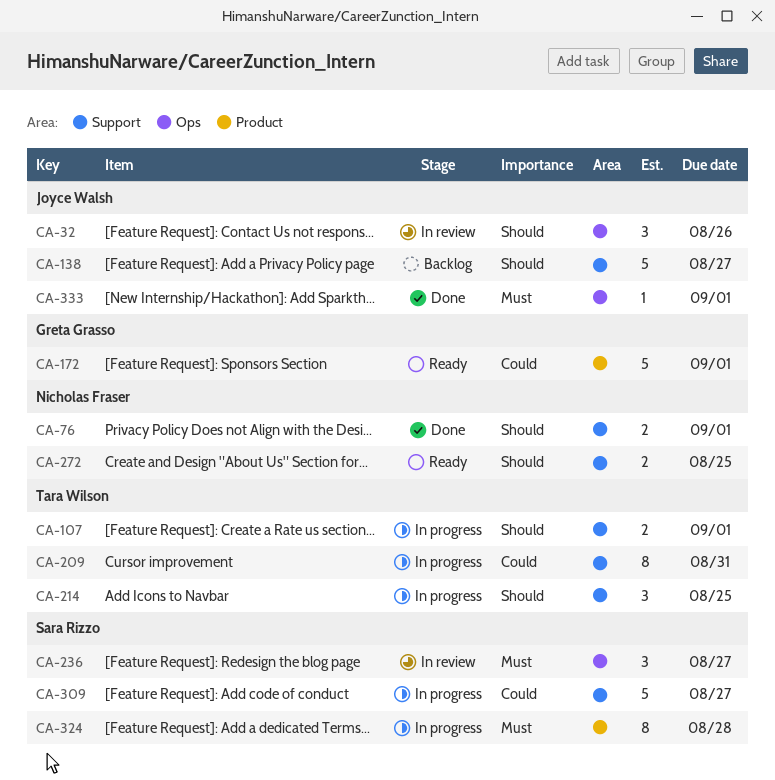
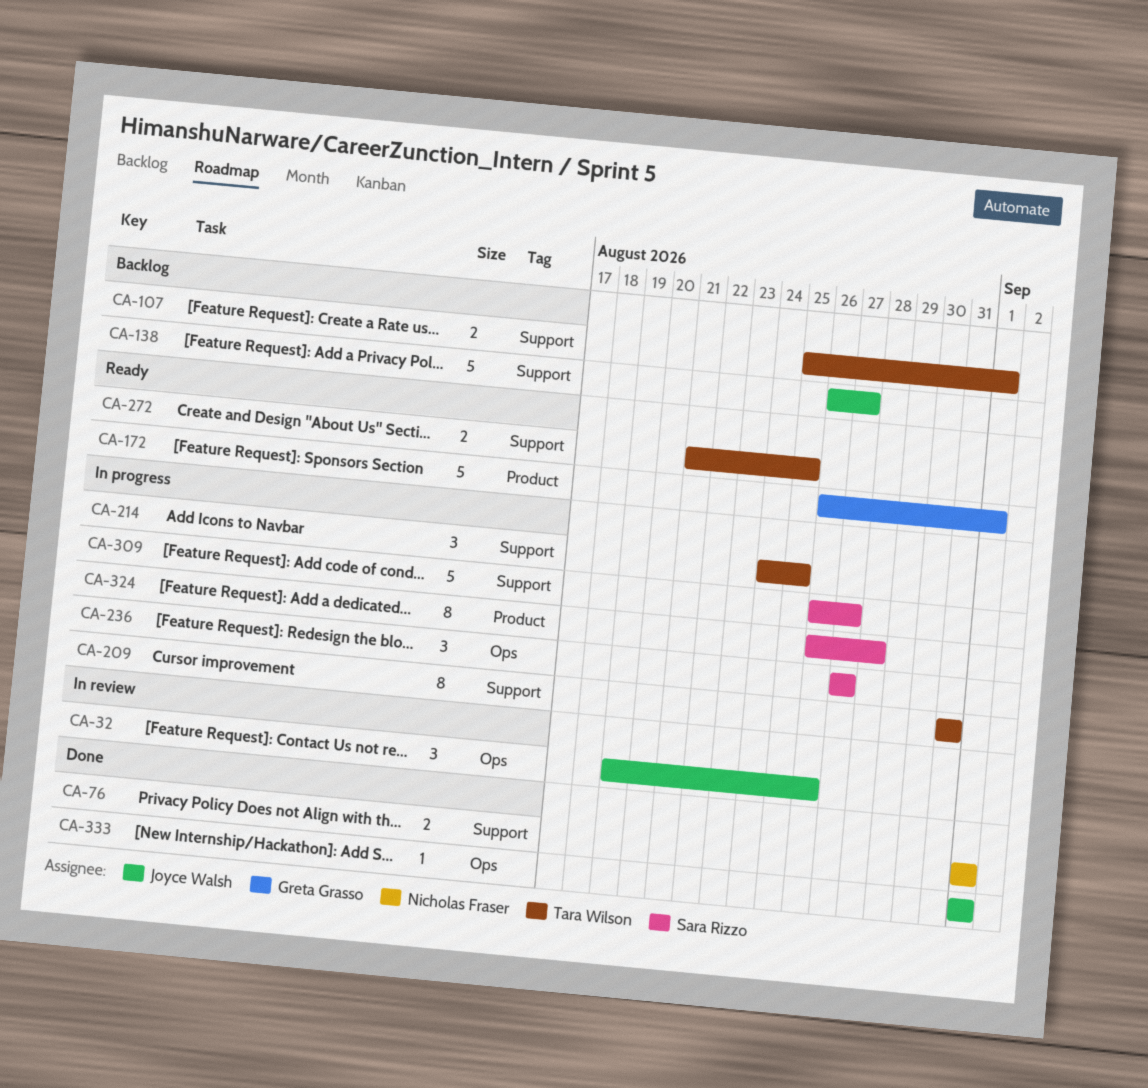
CA-107, status: In progress -> Backlog
CA-236, status: In review -> In progress
CA-272, owner: Nicholas Fraser -> Tara Wilson

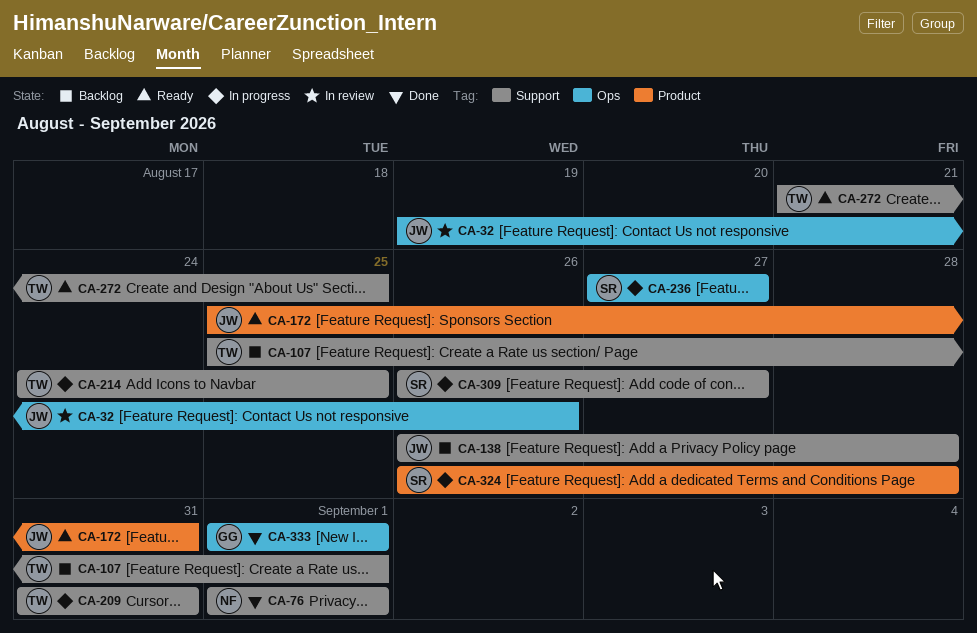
CA-138, due: Aug 27 -> Aug 28
CA-172, owner: Greta Grasso -> Joyce Walsh
CA-172, start: Aug 26 -> Aug 25
CA-172, due: Sep 1 -> Aug 31
CA-333, owner: Joyce Walsh -> Greta Grasso

